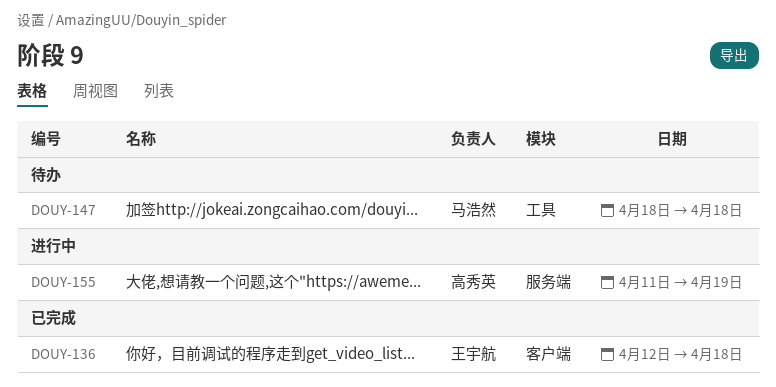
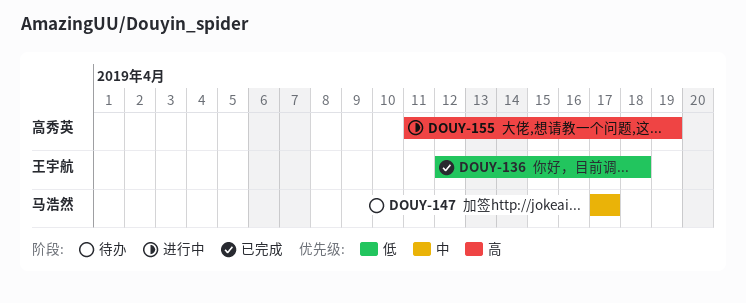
DOUY-147, start: Apr 18 -> Apr 17
DOUY-147, due: Apr 18 -> Apr 17

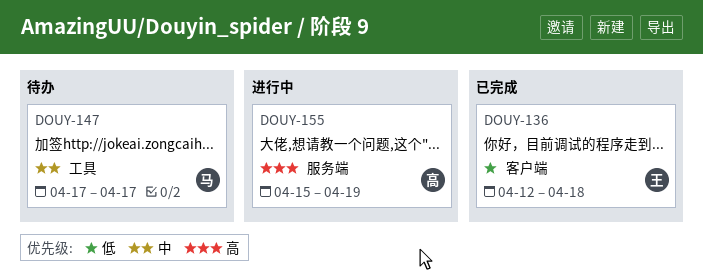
DOUY-155, start: Apr 11 -> Apr 15

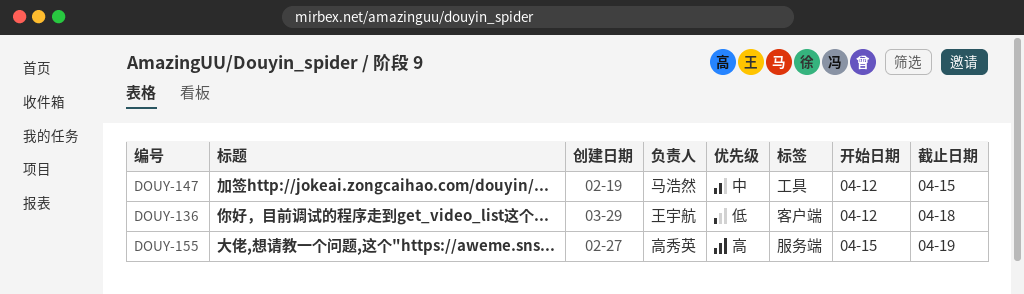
DOUY-147, start: Apr 17 -> Apr 12
DOUY-147, due: Apr 17 -> Apr 15

